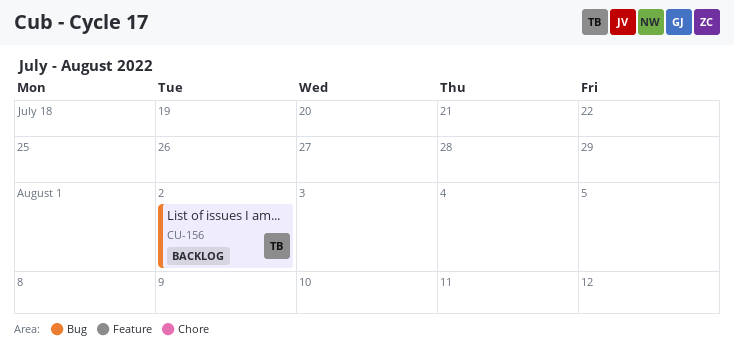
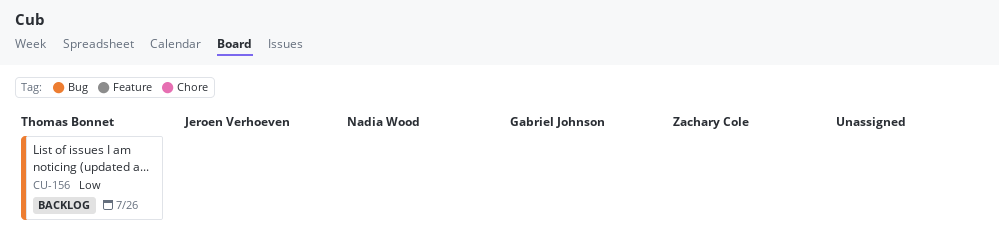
CU-156, due: Aug 2 -> Jul 26

